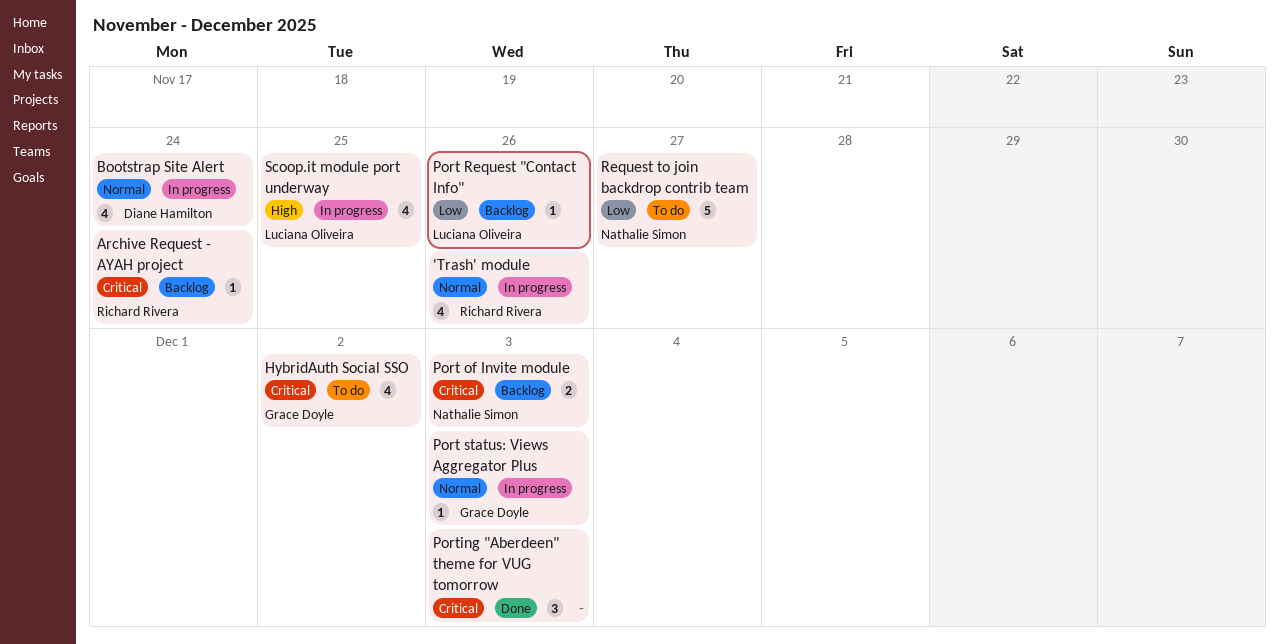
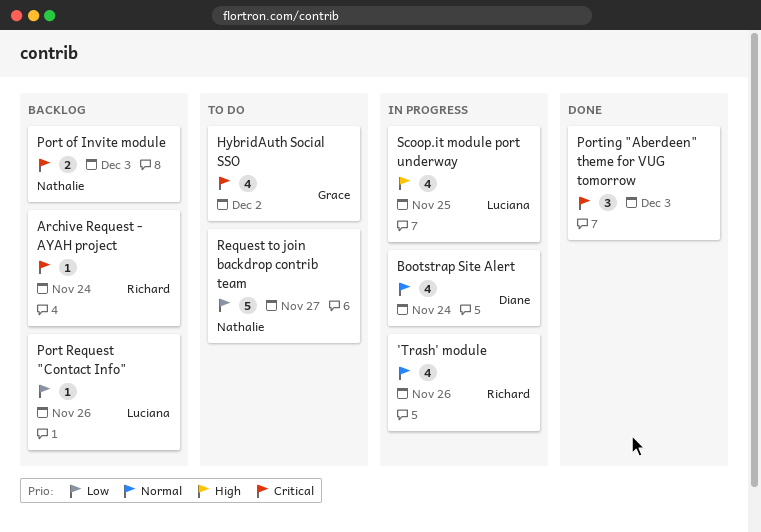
Port status: Views Aggregator Plus: present -> none

